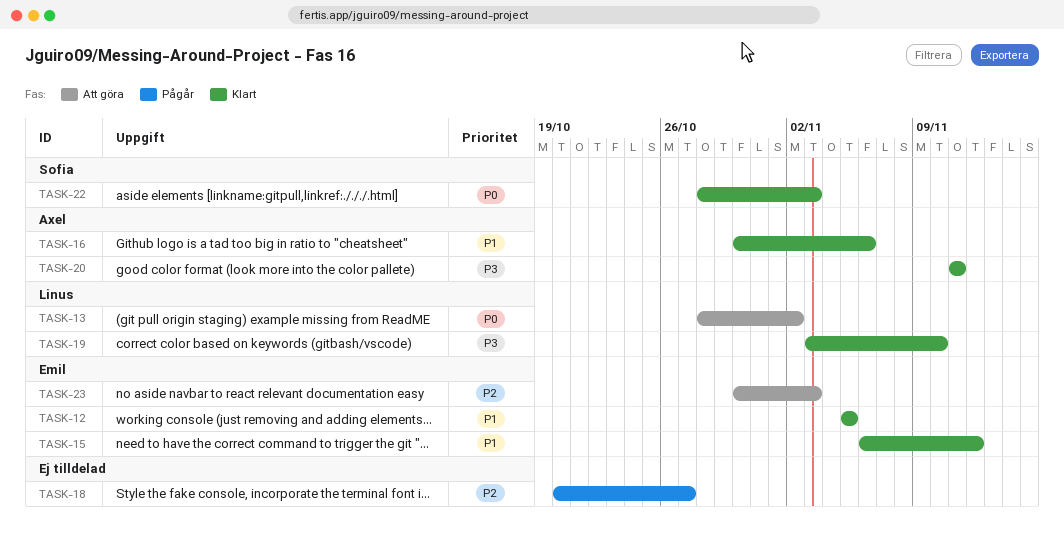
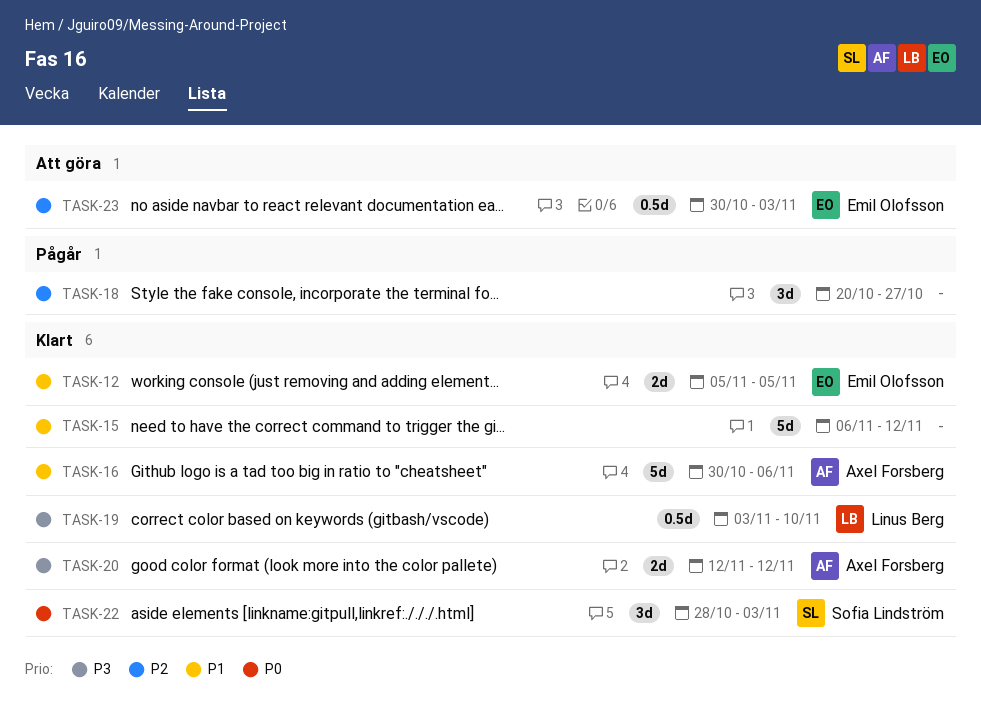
TASK-13: present -> none
TASK-15, owner: Emil Olofsson -> none
TASK-20, start: Nov 11 -> Nov 12
TASK-20, due: Nov 11 -> Nov 12

